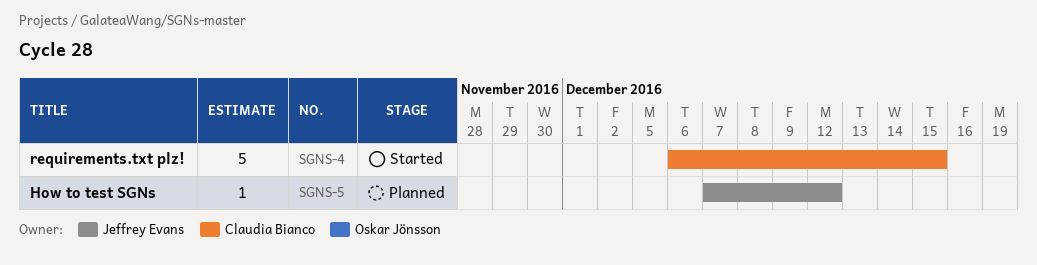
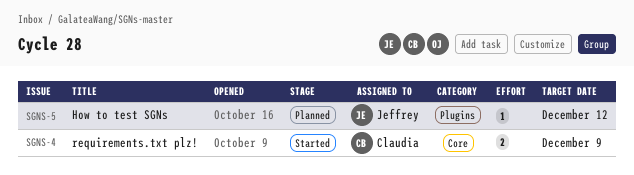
SGNS-4, estimate: 5 -> 2
SGNS-4, due: Dec 15 -> Dec 9

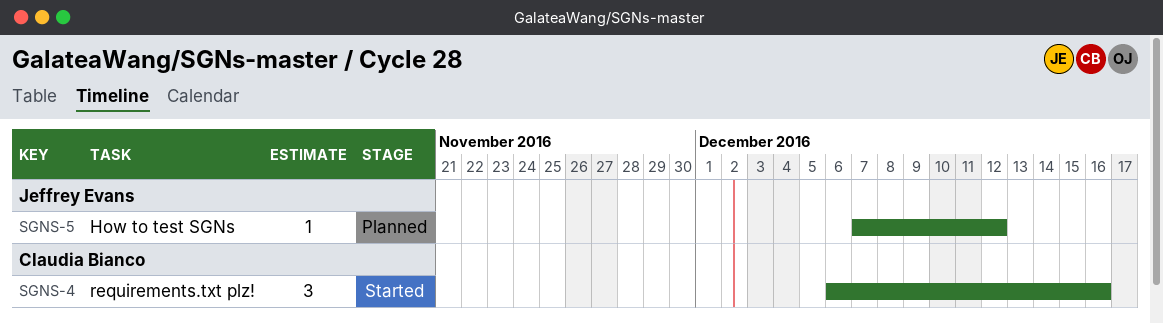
SGNS-4, estimate: 2 -> 3
SGNS-4, due: Dec 9 -> Dec 16

